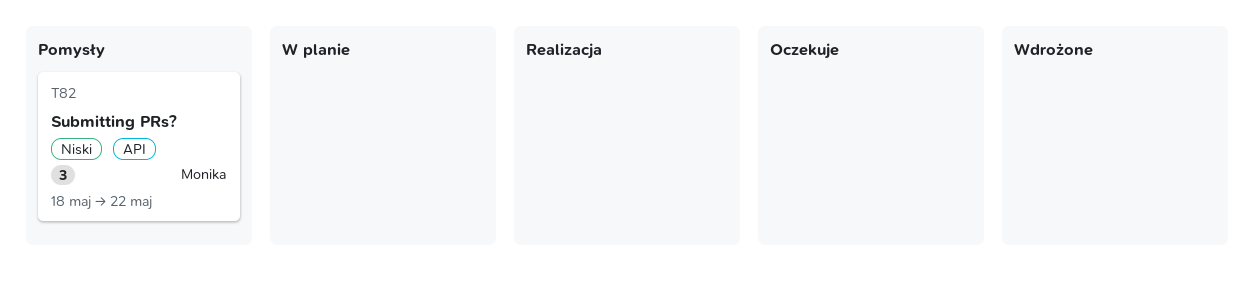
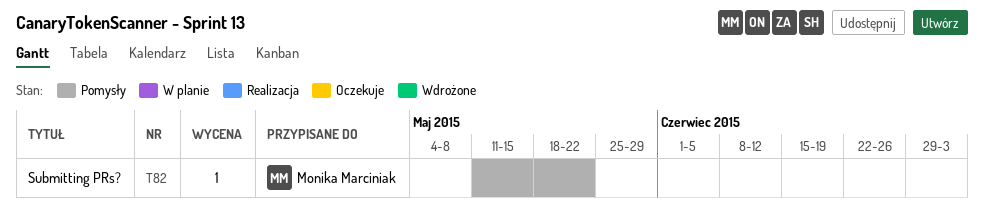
T82, estimate: 3 -> 1
T82, start: May 18 -> May 11

